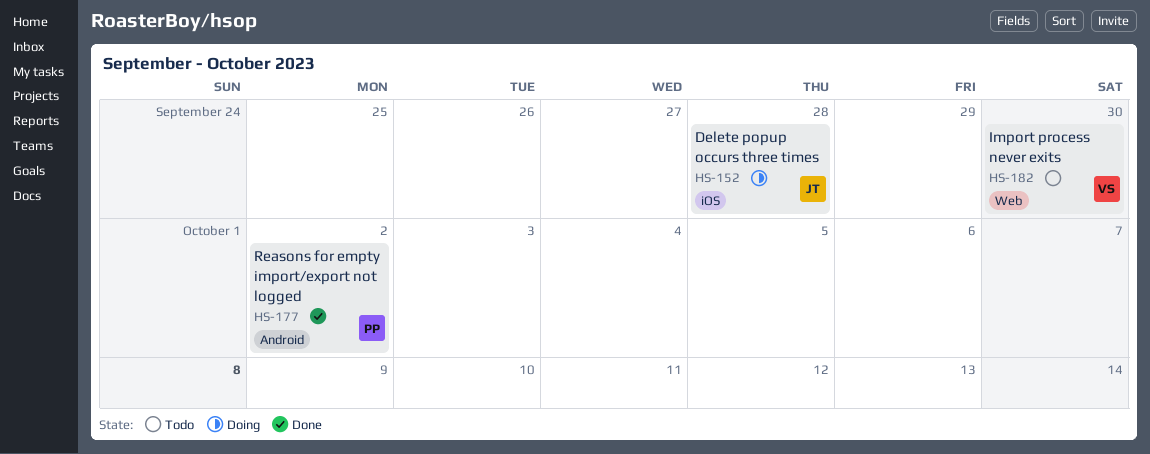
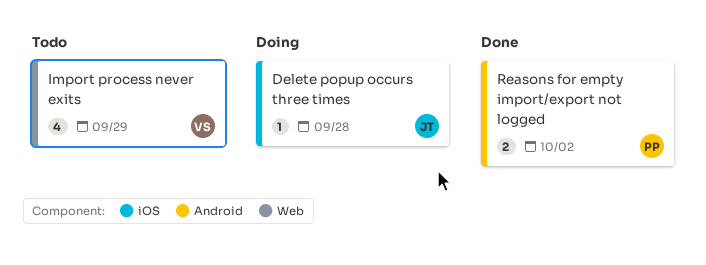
Import process never exits, due: Sep 30 -> Sep 29

